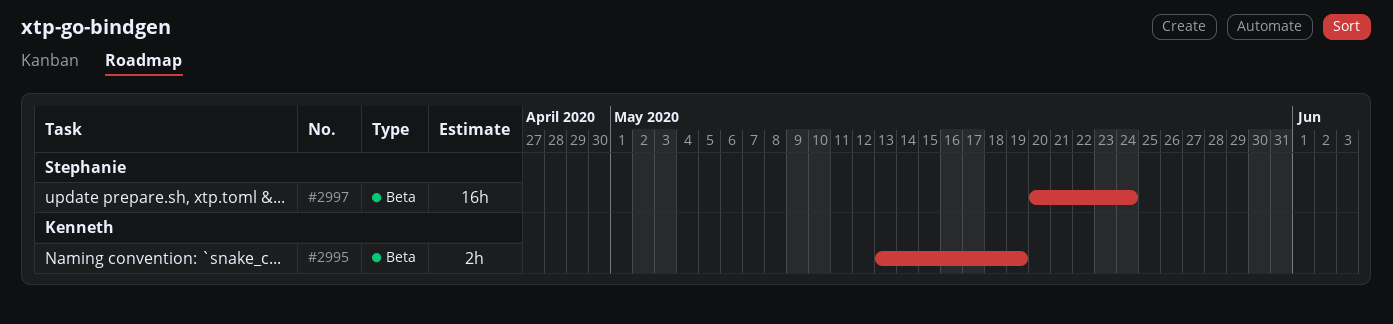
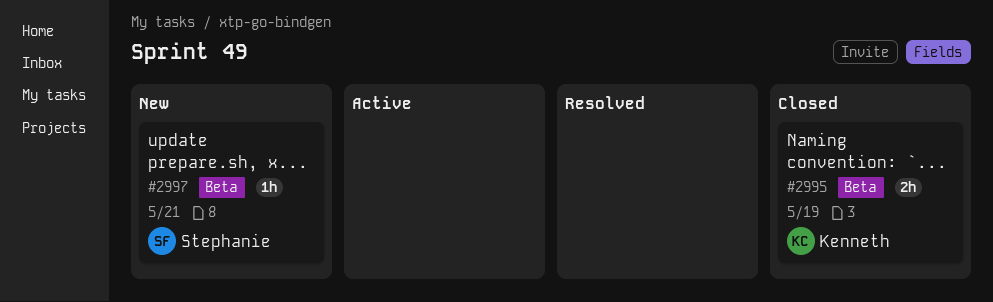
#2997, estimate: 16h -> 1h
#2997, due: May 24 -> May 21

